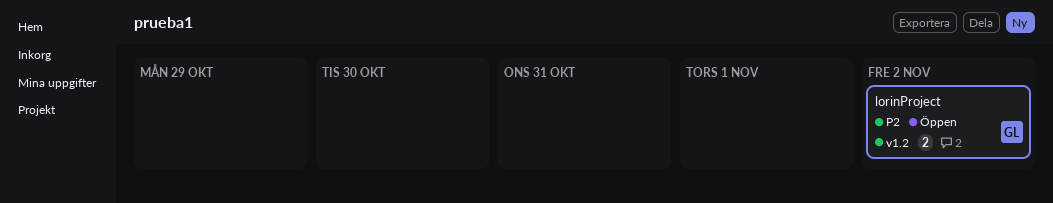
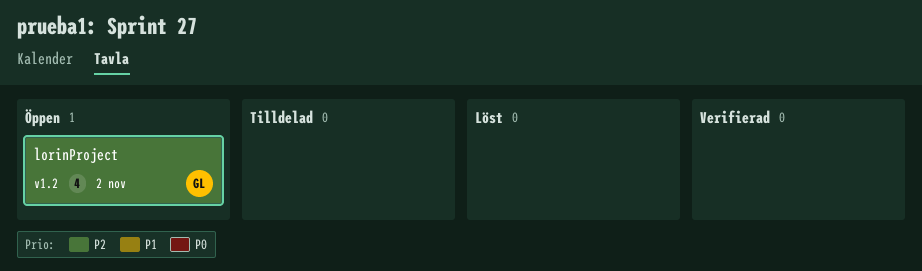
lorinProject, estimate: 2 -> 4

